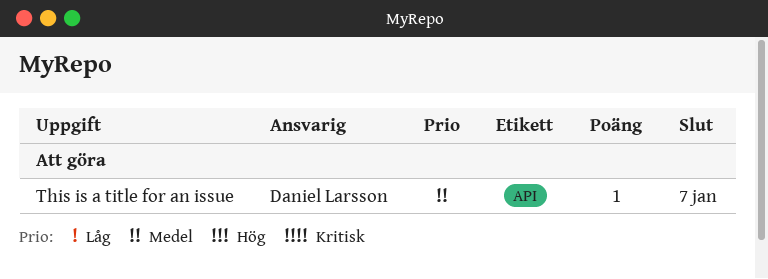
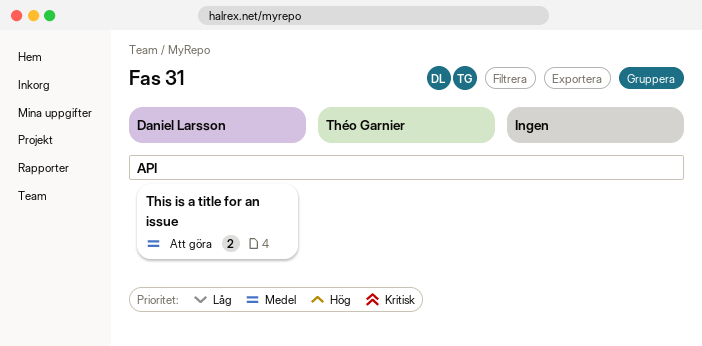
This is a title for an issue, estimate: 1 -> 2

